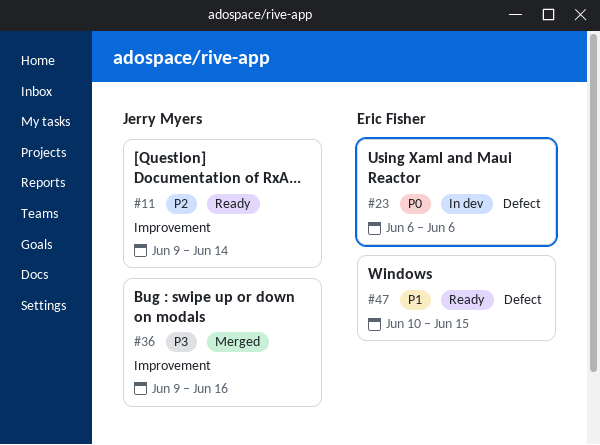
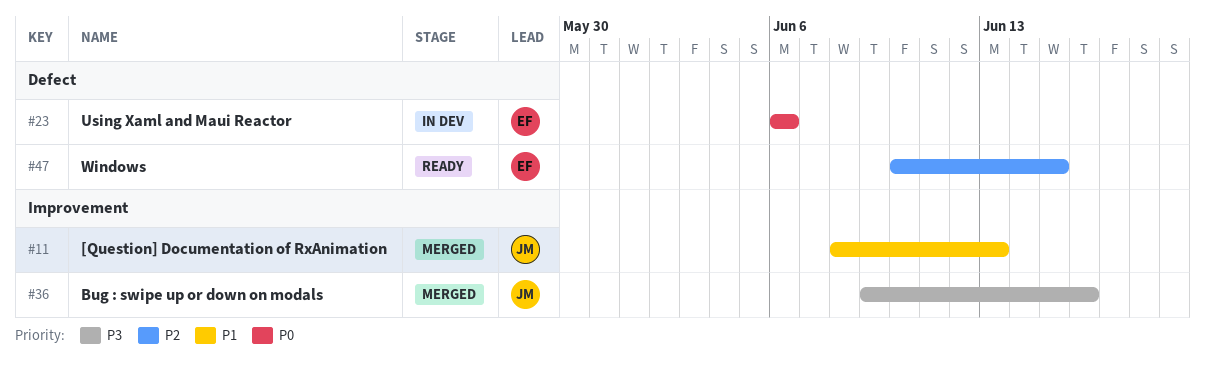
#11, status: Ready -> Merged
#11, priority: P2 -> P1
#11, start: Jun 9 -> Jun 8
#11, due: Jun 14 -> Jun 13
#47, priority: P1 -> P2

